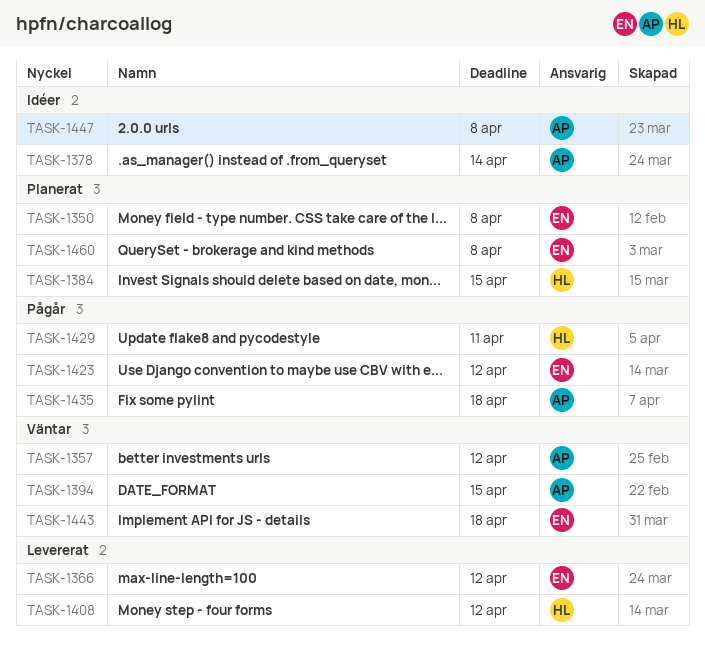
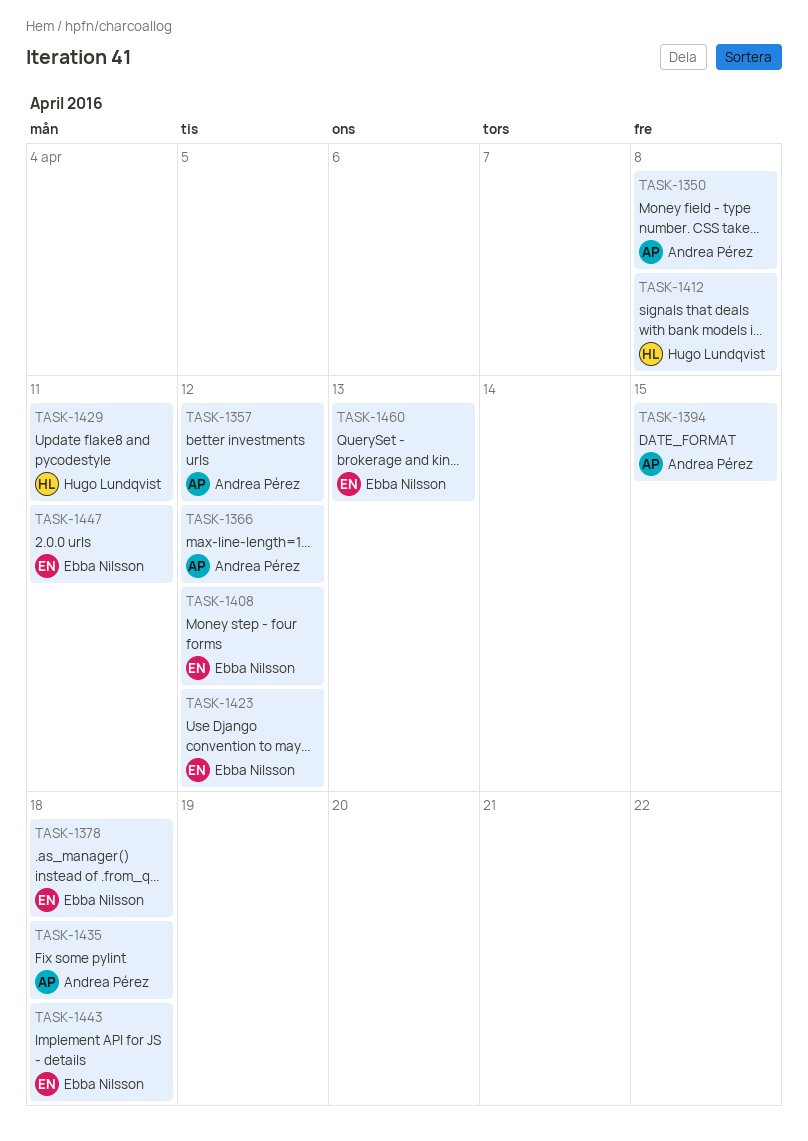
TASK-1350, owner: Ebba Nilsson -> Andrea Pérez
TASK-1366, owner: Ebba Nilsson -> Andrea Pérez
TASK-1378, owner: Andrea Pérez -> Ebba Nilsson
TASK-1378, due: Apr 14 -> Apr 18
TASK-1384: present -> none
TASK-1408, owner: Hugo Lundqvist -> Ebba Nilsson
TASK-1412: none -> present
TASK-1447, owner: Andrea Pérez -> Ebba Nilsson
TASK-1447, due: Apr 8 -> Apr 11
TASK-1460, due: Apr 8 -> Apr 13

